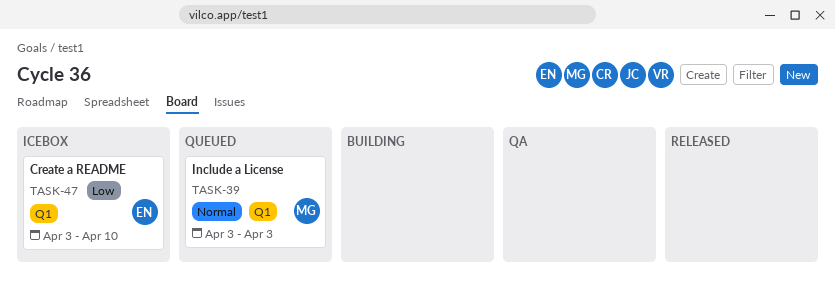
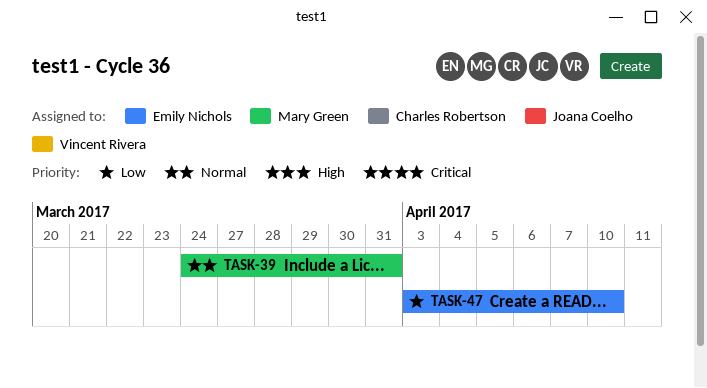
TASK-39, start: Apr 3 -> Mar 24
TASK-39, due: Apr 3 -> Mar 31

